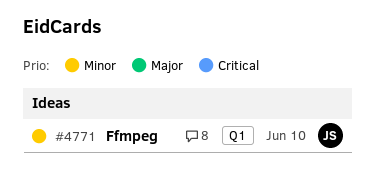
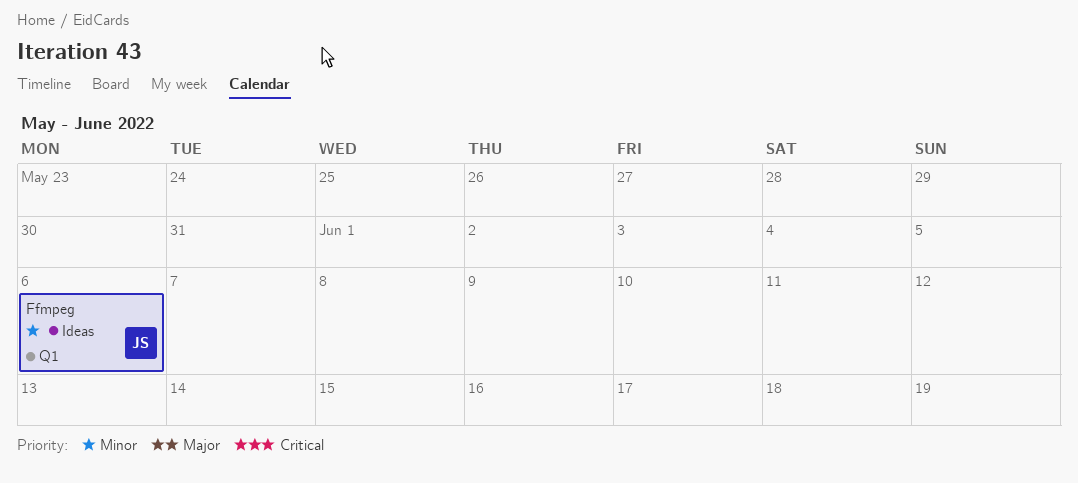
Ffmpeg, due: Jun 10 -> Jun 6

